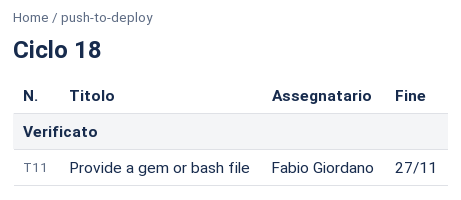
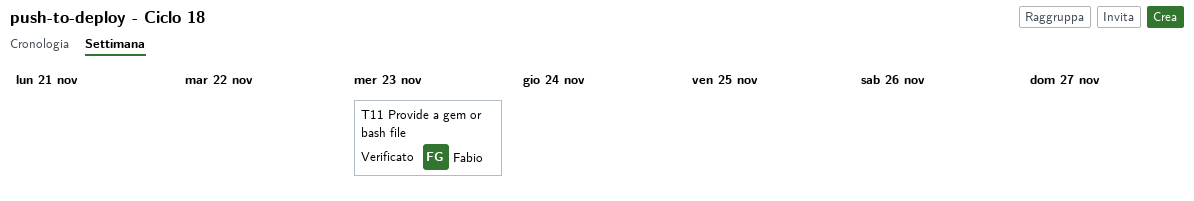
T11, due: Nov 27 -> Nov 23

